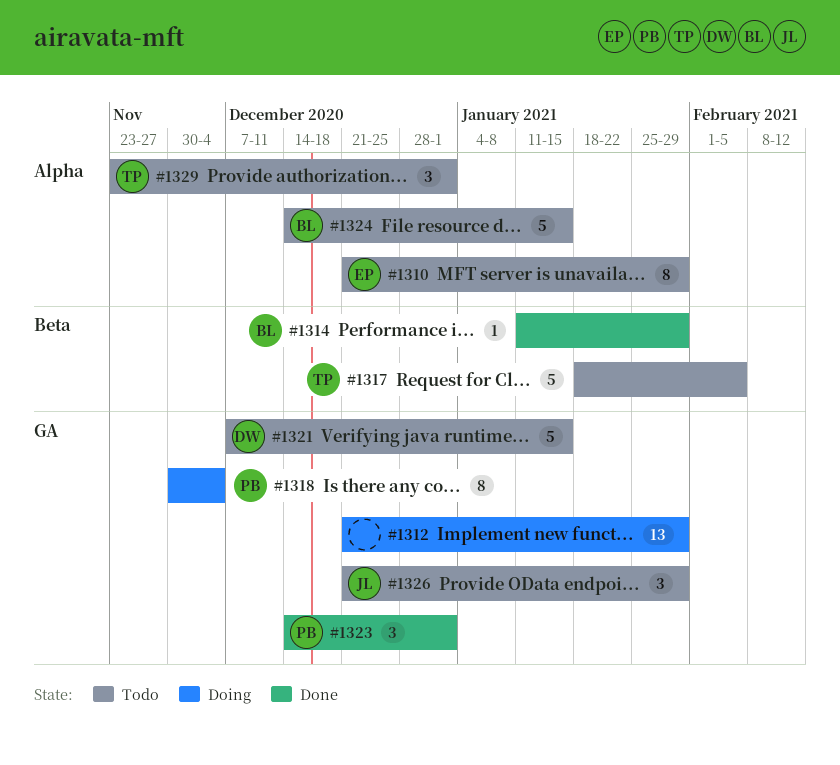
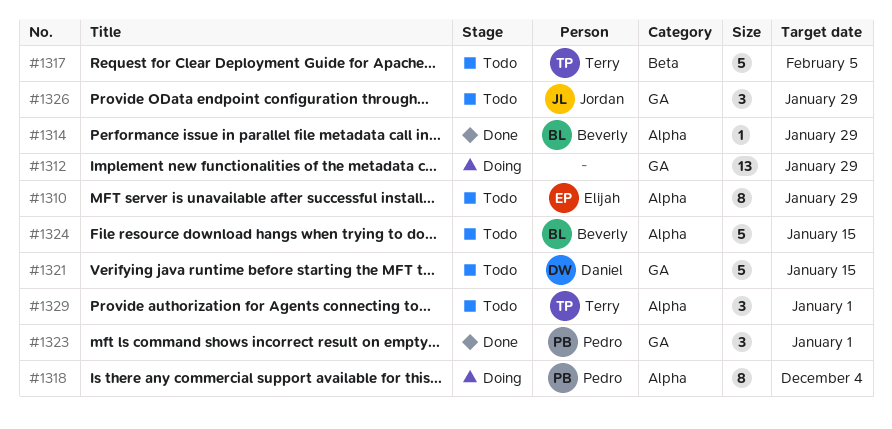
#1314, label: Beta -> Alpha
#1318, label: GA -> Alpha

